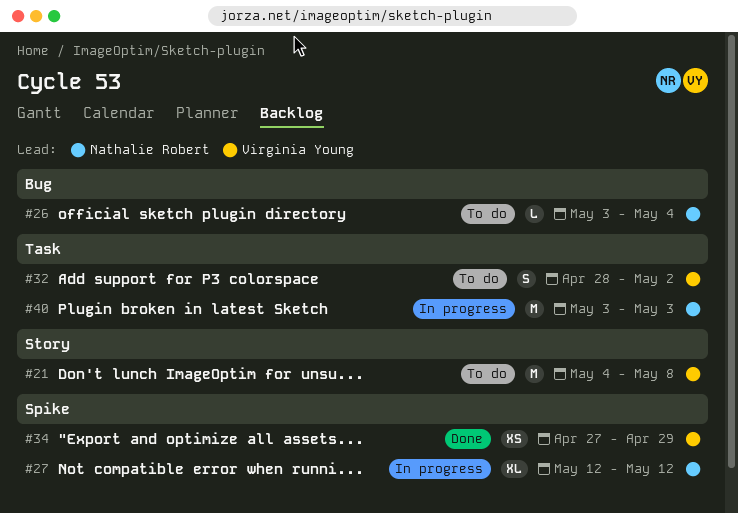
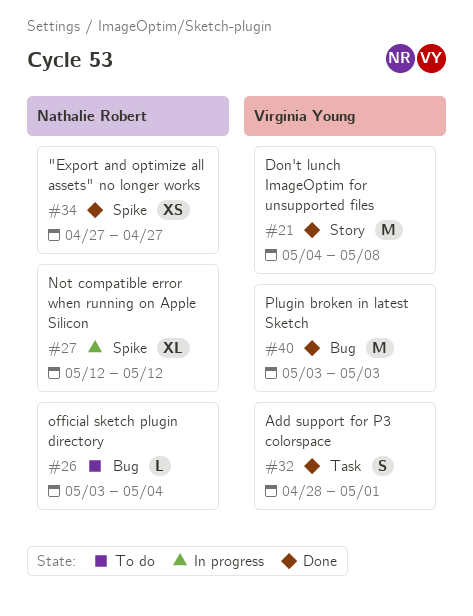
#21, status: To do -> Done
#32, status: To do -> Done
#32, due: May 2 -> May 1
#34, owner: Virginia Young -> Nathalie Robert
#34, due: Apr 29 -> Apr 27
#40, status: In progress -> Done
#40, owner: Nathalie Robert -> Virginia Young
#40, label: Task -> Bug

